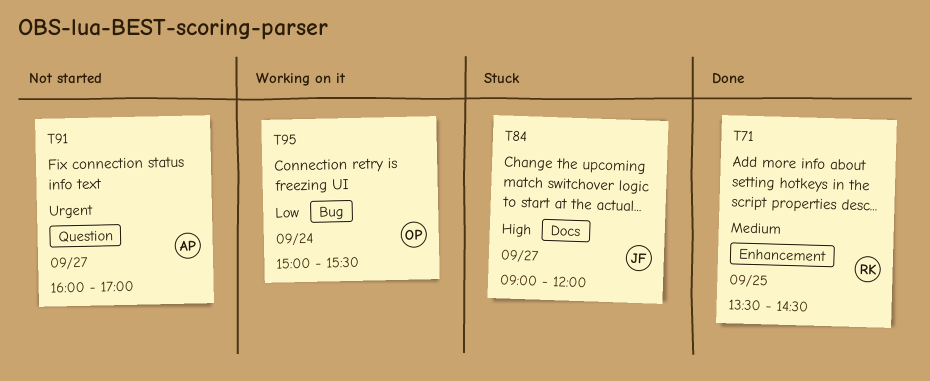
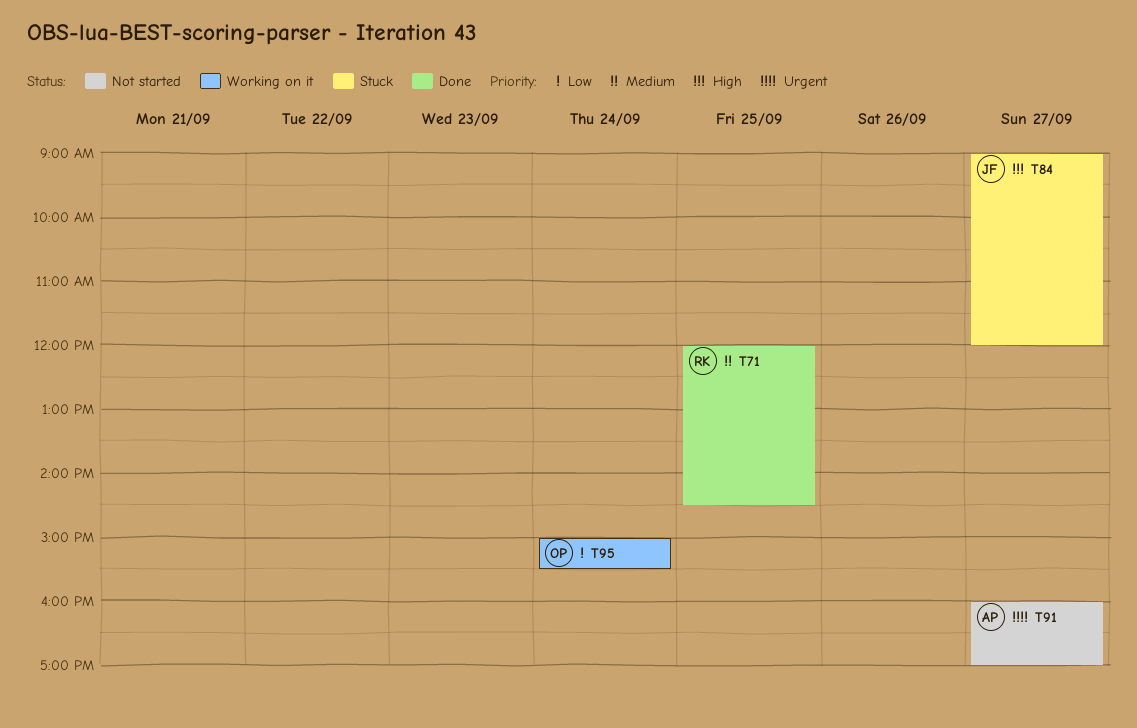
T71, begins: 13:30 -> 12:00

